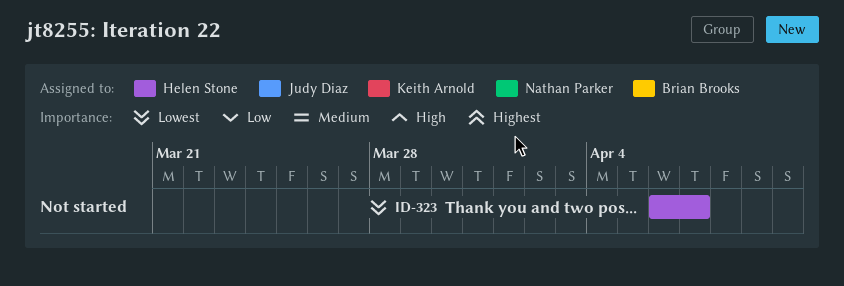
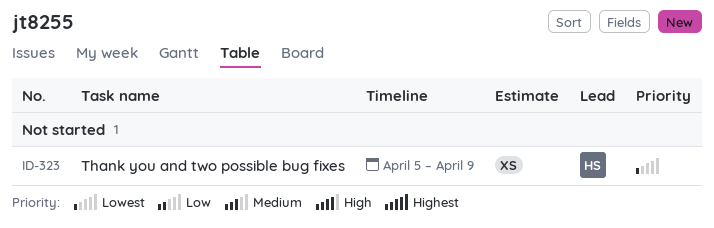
ID-323, start: Apr 6 -> Apr 5
ID-323, due: Apr 7 -> Apr 9

